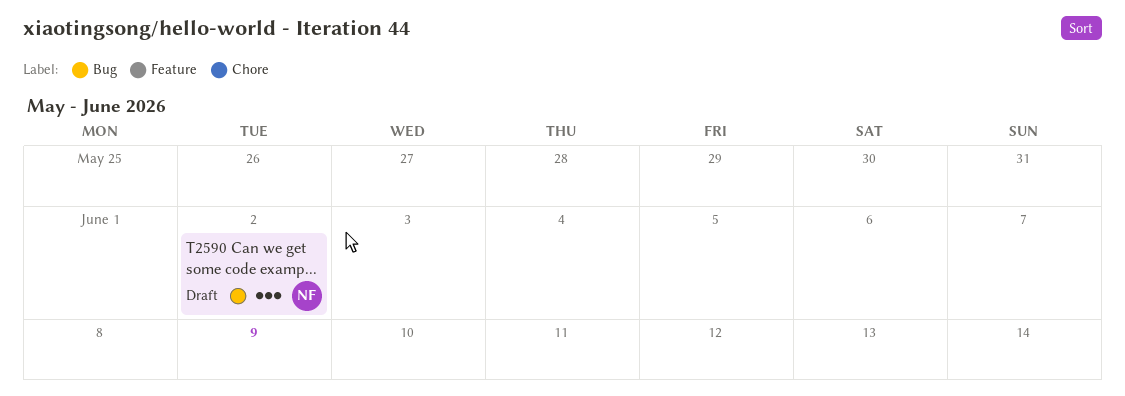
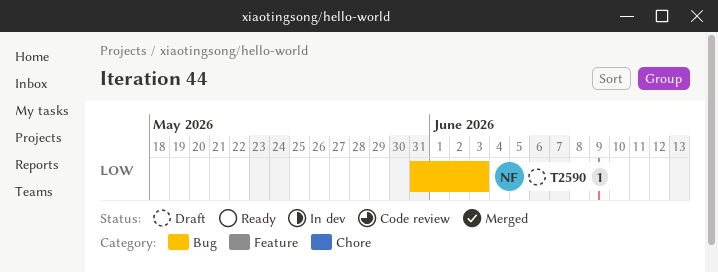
T2590, estimate: 3 -> 1
T2590, due: Jun 2 -> Jun 3

